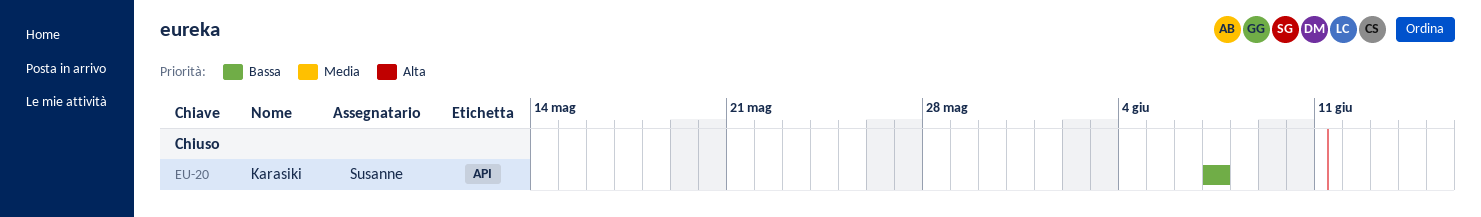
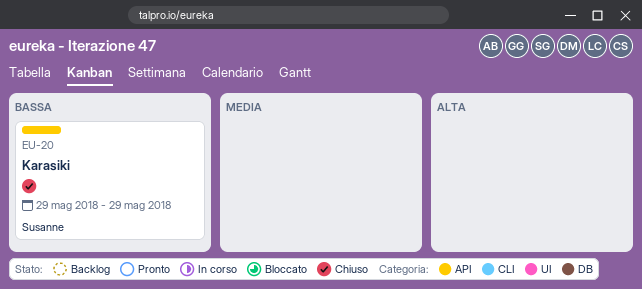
EU-20, start: Jun 7 -> May 29
EU-20, due: Jun 7 -> May 29

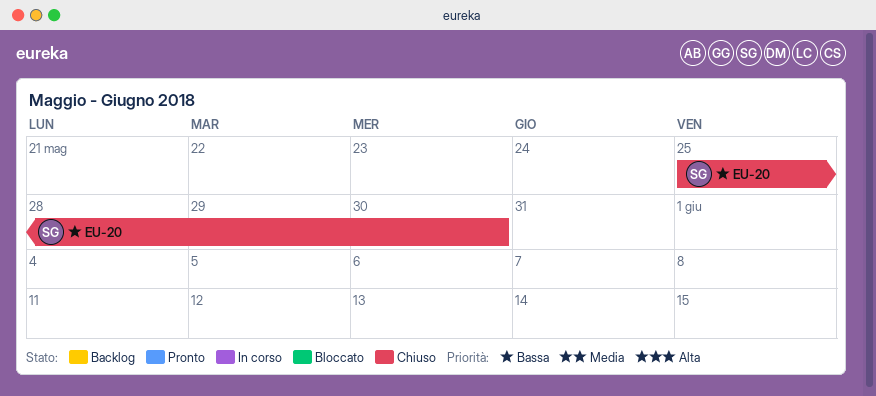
EU-20, start: May 29 -> May 25
EU-20, due: May 29 -> May 30

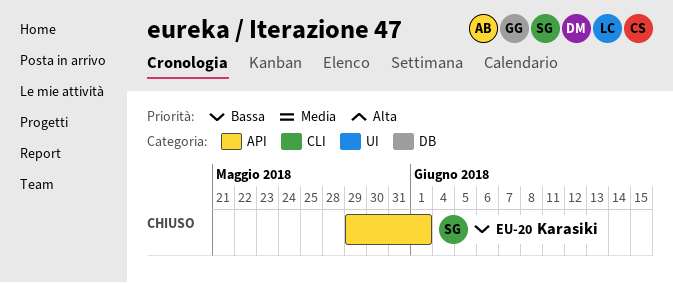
EU-20, start: May 25 -> May 29
EU-20, due: May 30 -> Jun 1

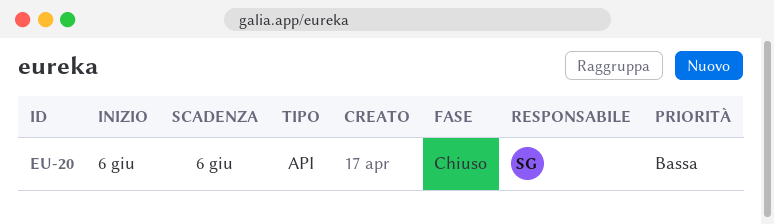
EU-20, start: May 29 -> Jun 6
EU-20, due: Jun 1 -> Jun 6

